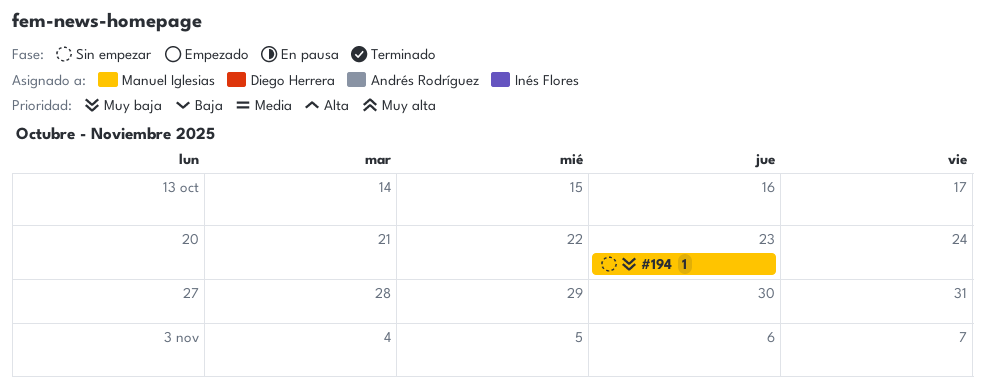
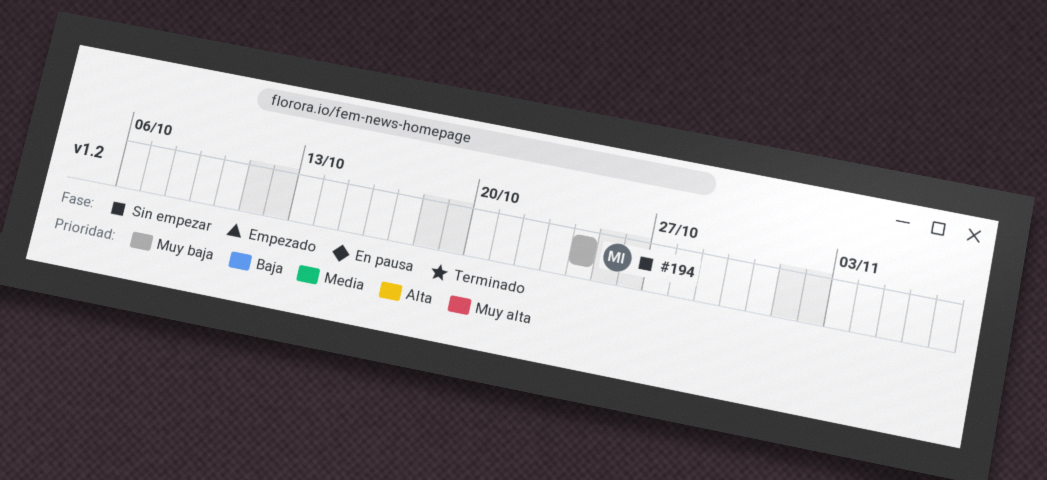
#194, start: Oct 23 -> Oct 24
#194, due: Oct 23 -> Oct 24

